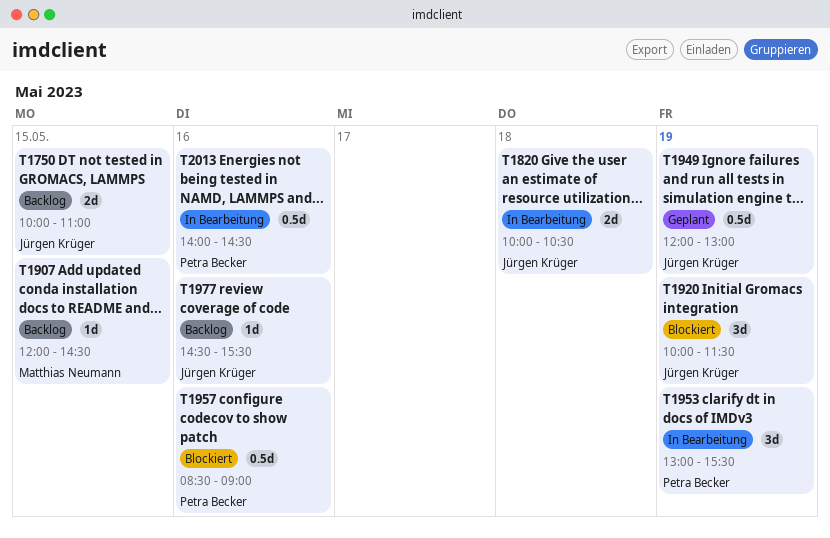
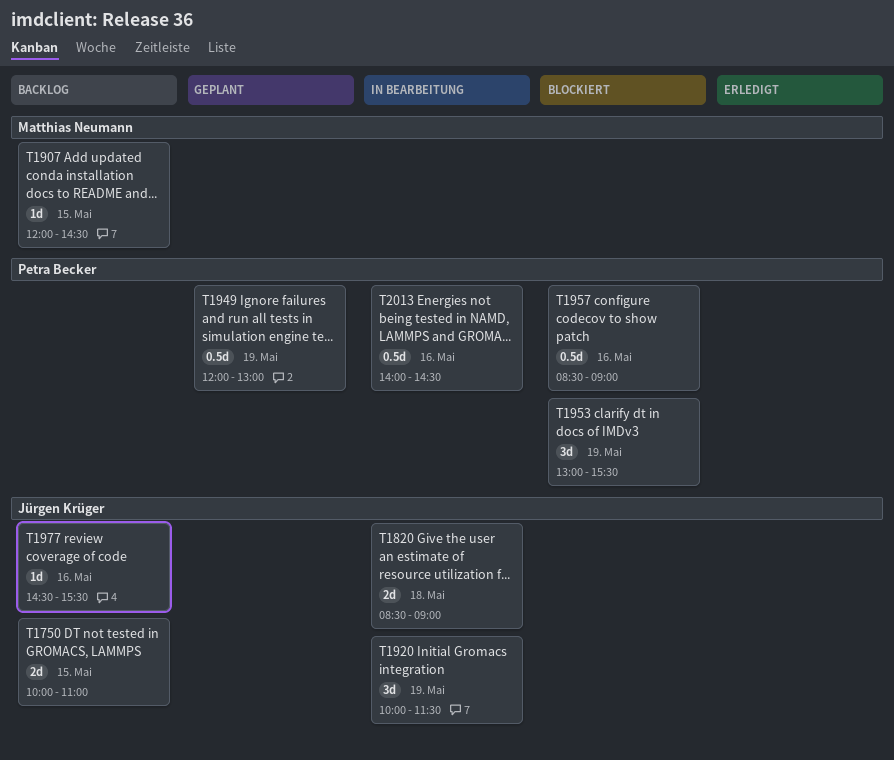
T1820, begins: 10:00 -> 08:30
T1820, ends: 10:30 -> 09:00
T1920, status: Blockiert -> In Bearbeitung
T1949, owner: Jürgen Krüger -> Petra Becker
T1953, status: In Bearbeitung -> Blockiert

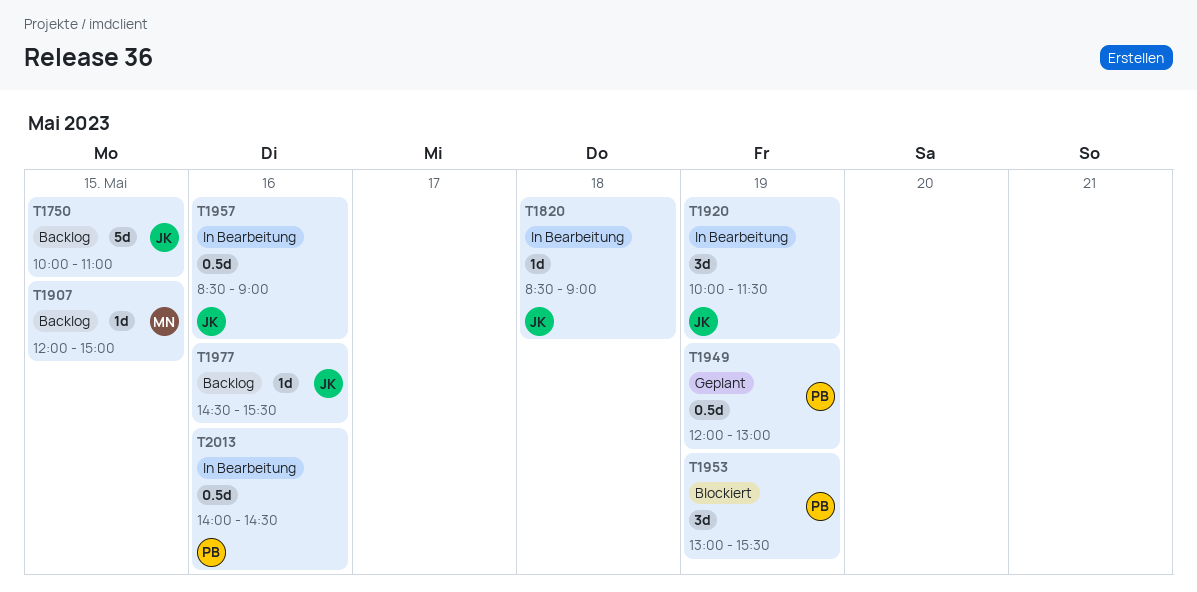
T1750, estimate: 2d -> 5d
T1820, estimate: 2d -> 1d
T1907, ends: 14:30 -> 15:00
T1957, status: Blockiert -> In Bearbeitung
T1957, owner: Petra Becker -> Jürgen Krüger

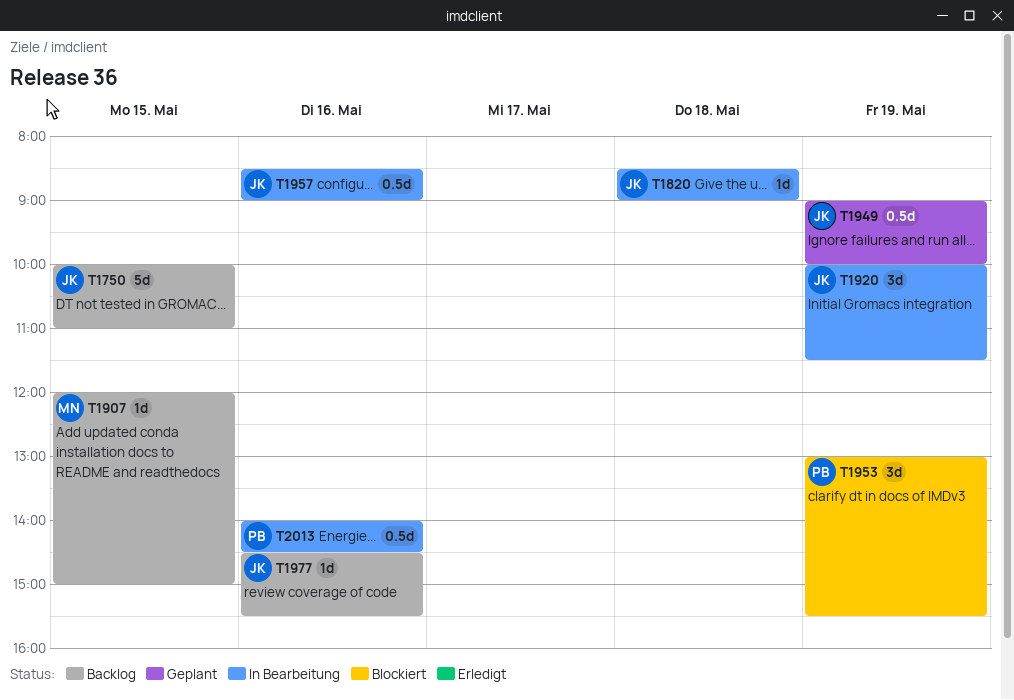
T1949, owner: PB -> JK
T1949, begins: 12:00 -> 09:00
T1949, ends: 13:00 -> 10:00

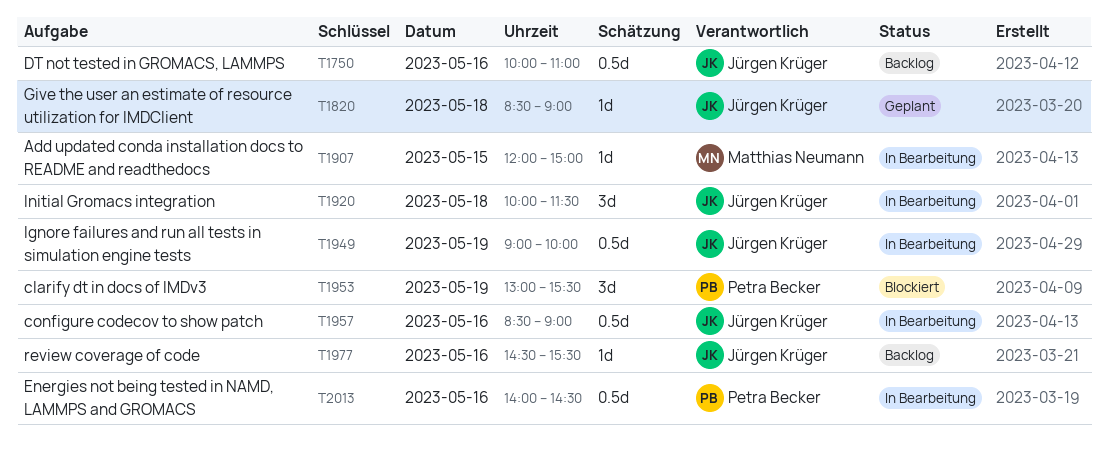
T1750, estimate: 5d -> 0.5d
T1750, day: May 15 -> May 16
T1820, status: In Bearbeitung -> Geplant
T1907, status: Backlog -> In Bearbeitung
T1920, day: May 19 -> May 18
T1949, status: Geplant -> In Bearbeitung

